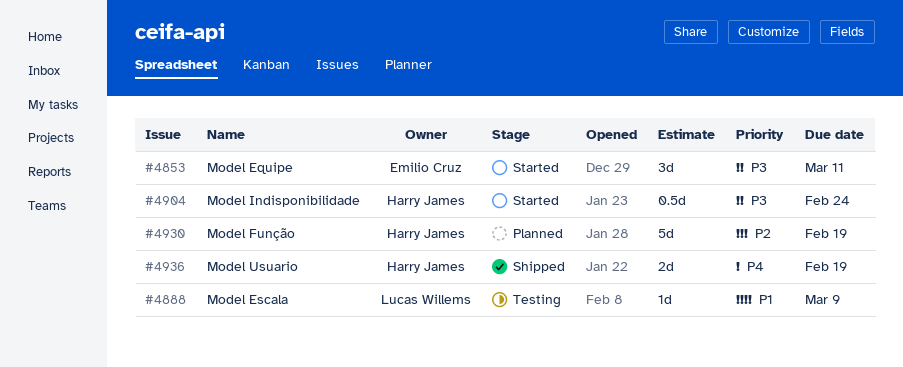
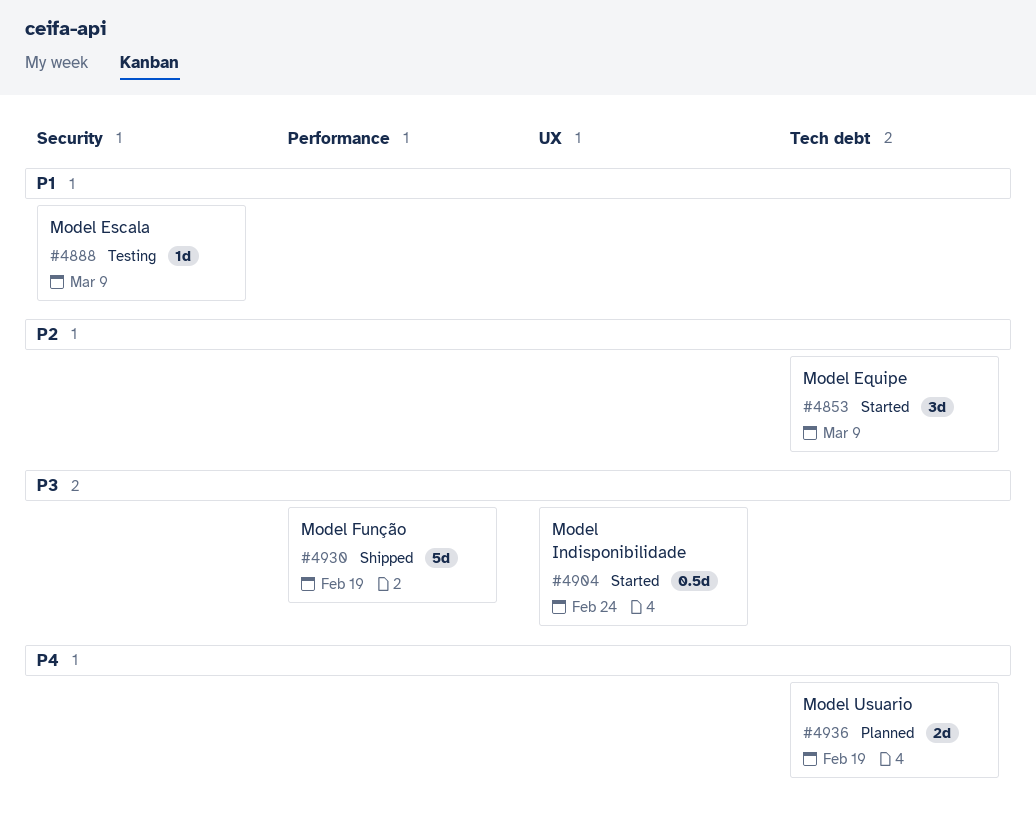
#4853, priority: P3 -> P2
#4853, due: Mar 11 -> Mar 9
#4930, status: Planned -> Shipped
#4930, priority: P2 -> P3
#4936, status: Shipped -> Planned

